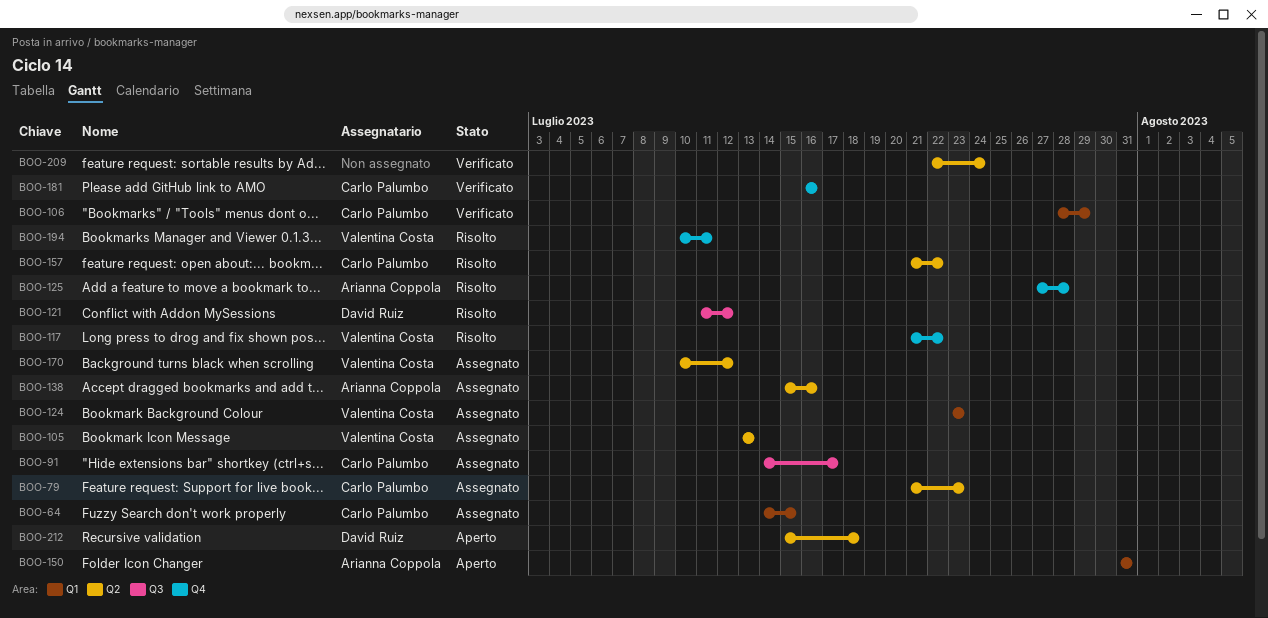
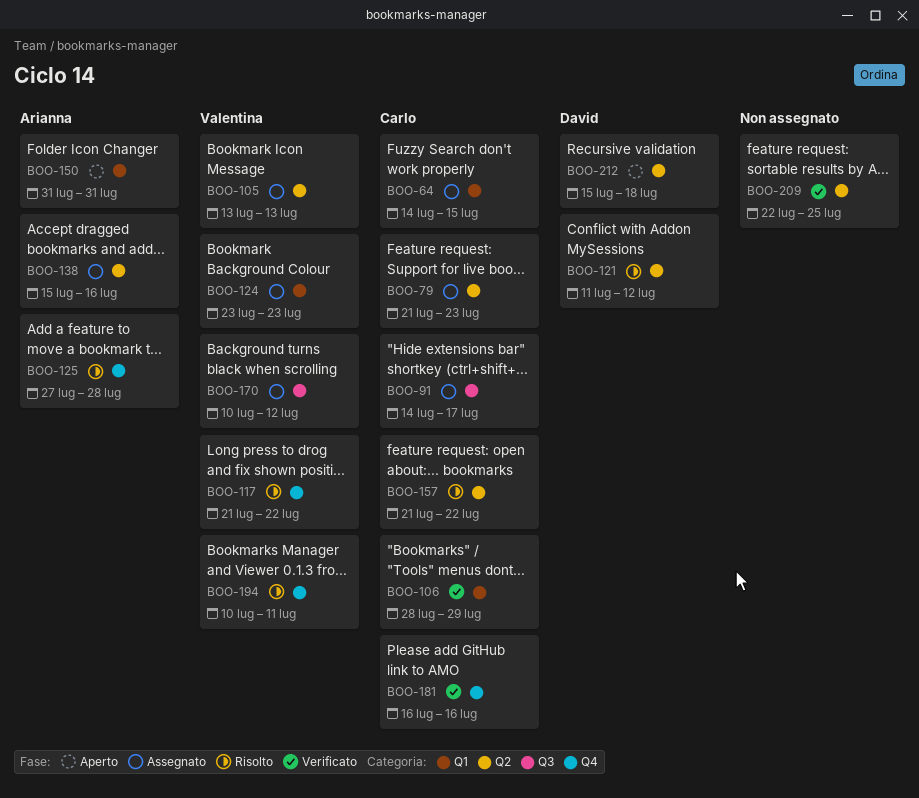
BOO-121, label: Q3 -> Q2
BOO-170, label: Q2 -> Q3
BOO-209, due: Jul 24 -> Jul 25

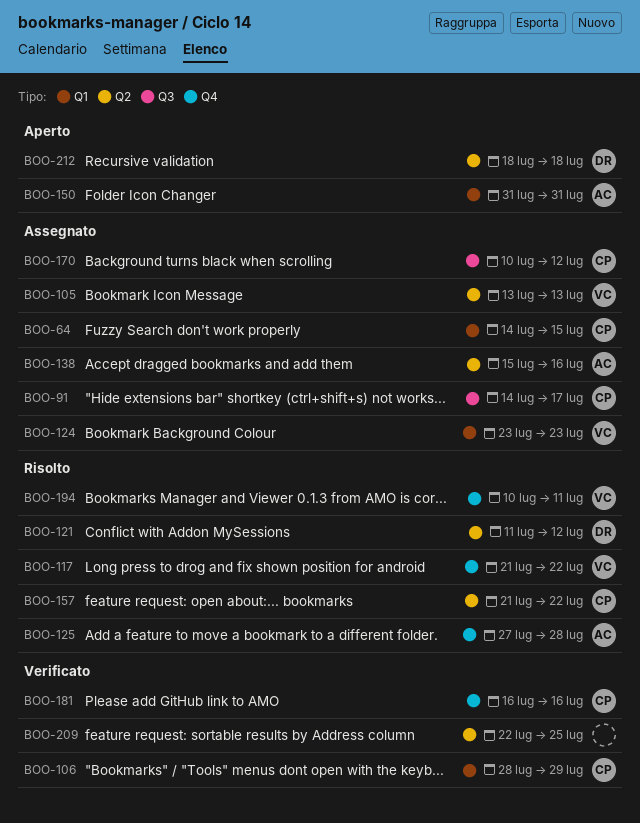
BOO-79: present -> none
BOO-170, owner: Valentina -> Carlo
BOO-212, start: Jul 15 -> Jul 18

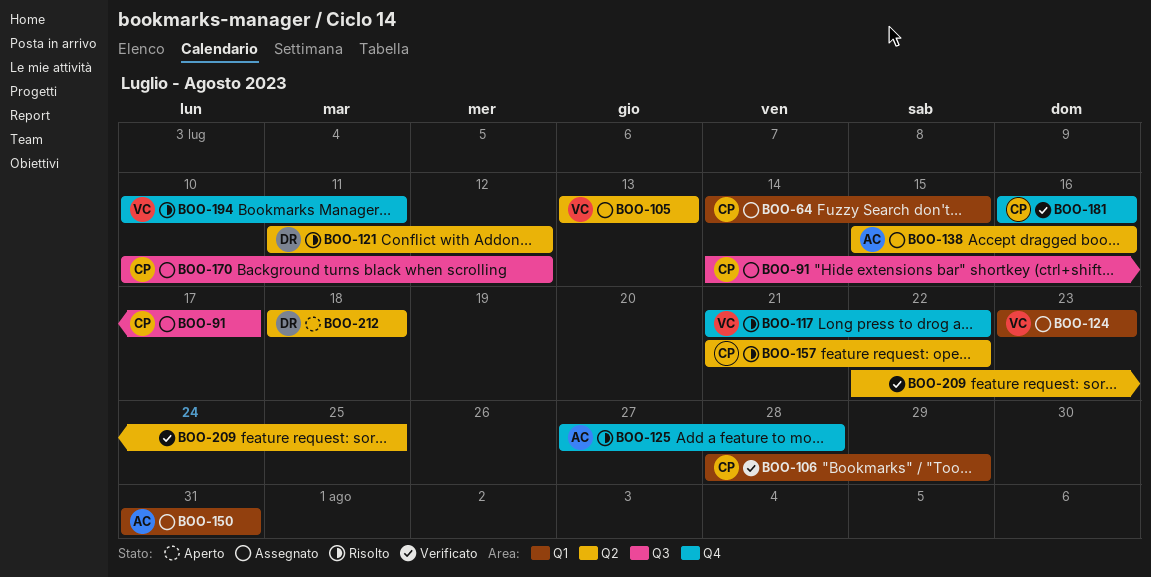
BOO-150, status: Aperto -> Assegnato

